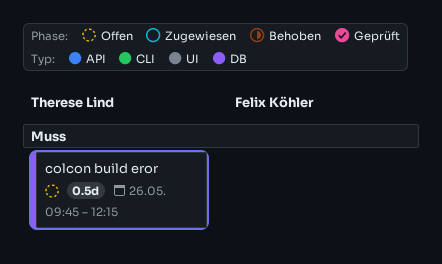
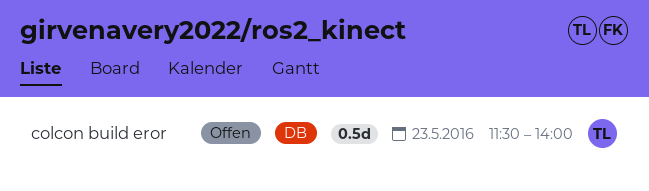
colcon build eror, day: May 26 -> May 23
colcon build eror, begins: 09:45 -> 11:30
colcon build eror, ends: 12:15 -> 14:00

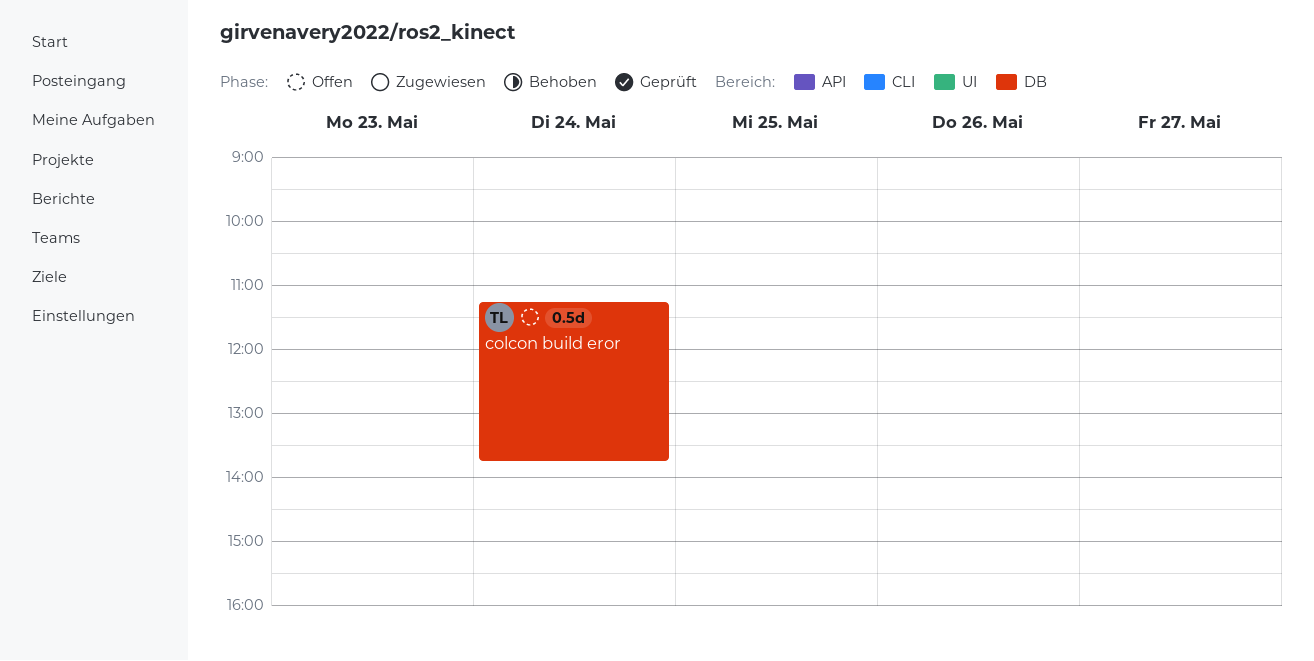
colcon build eror, day: May 23 -> May 24
colcon build eror, begins: 11:30 -> 11:15
colcon build eror, ends: 14:00 -> 13:45

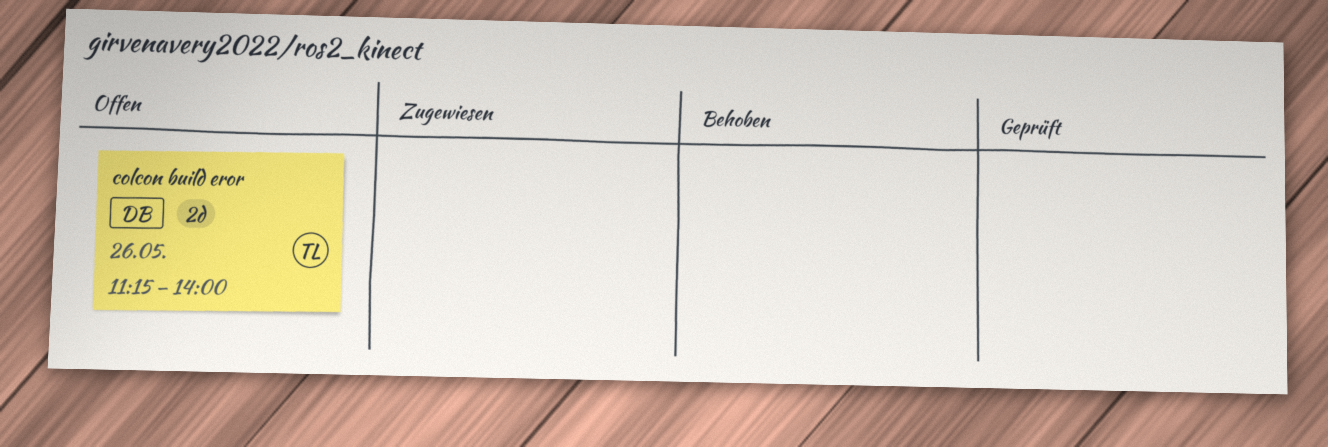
colcon build eror, estimate: 0.5d -> 2d
colcon build eror, day: May 24 -> May 26
colcon build eror, ends: 13:45 -> 14:00

